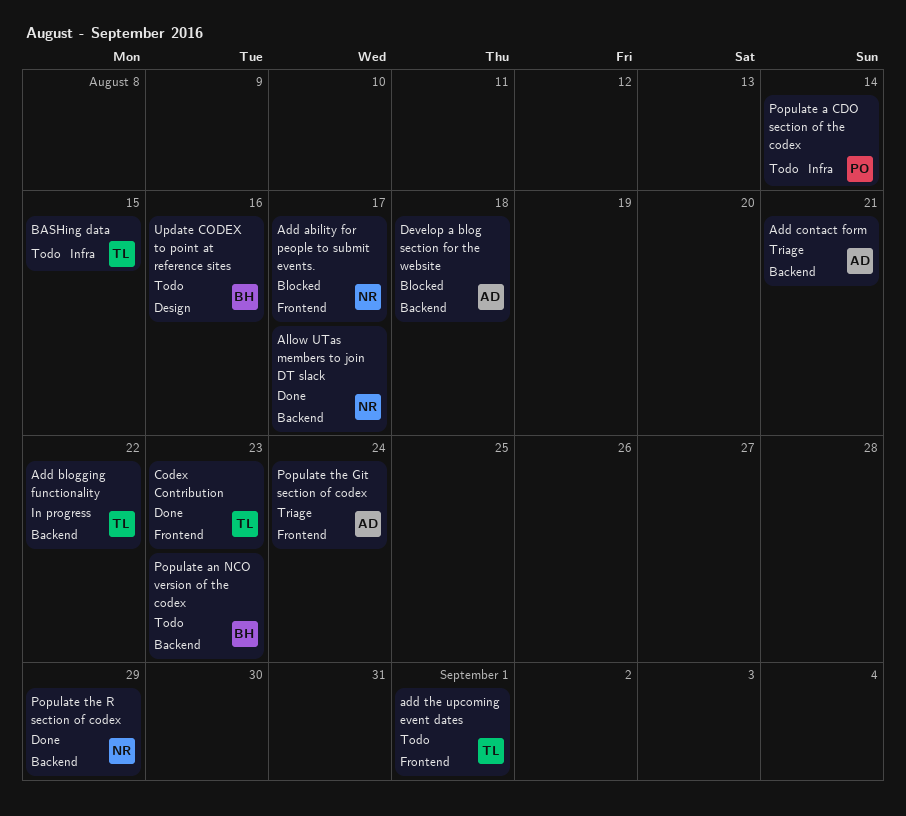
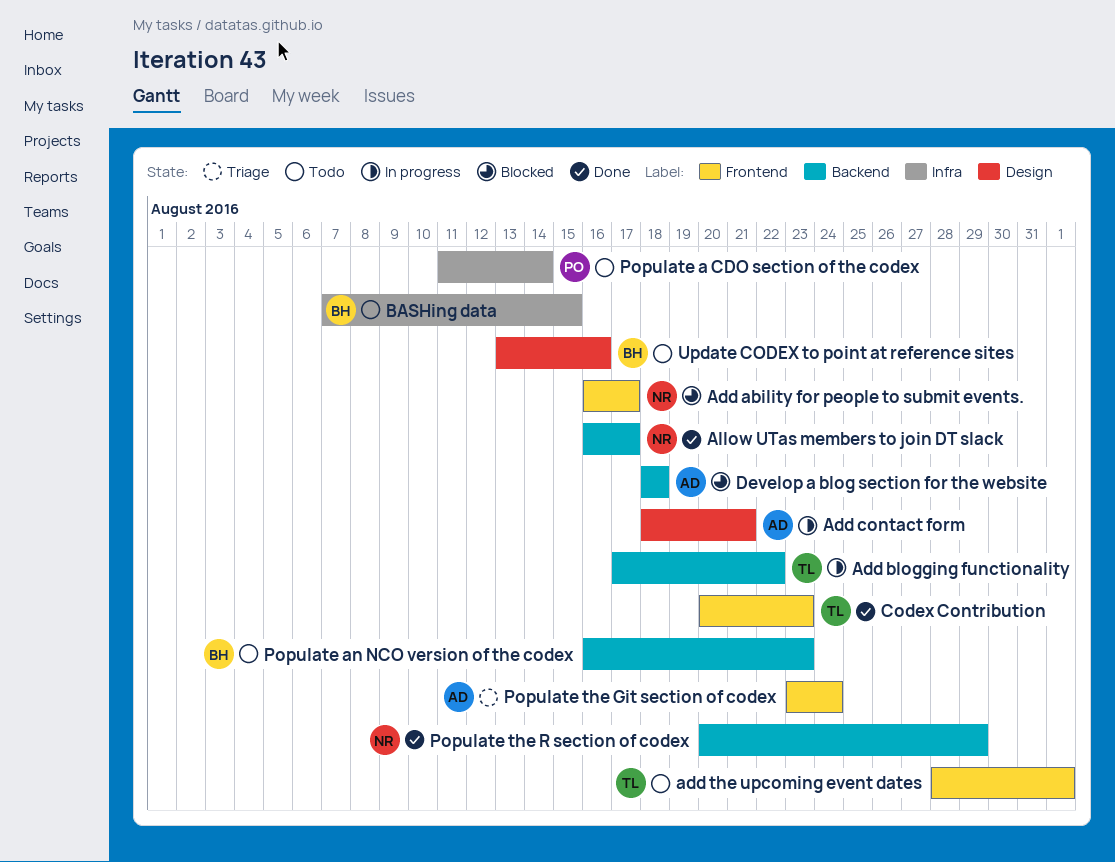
Add contact form, status: Triage -> In progress
Add contact form, label: Backend -> Design
BASHing data, owner: TL -> BH

